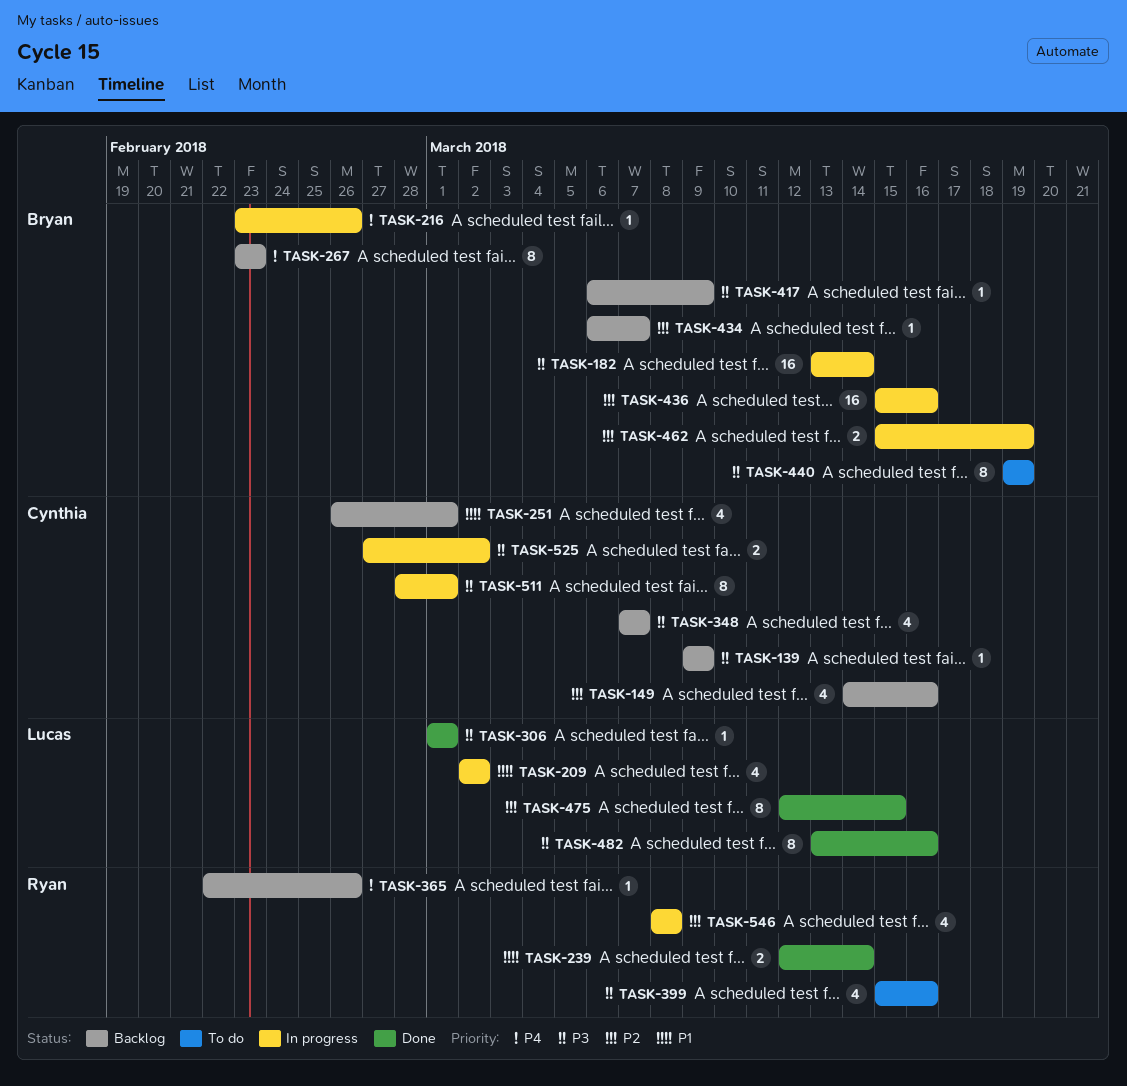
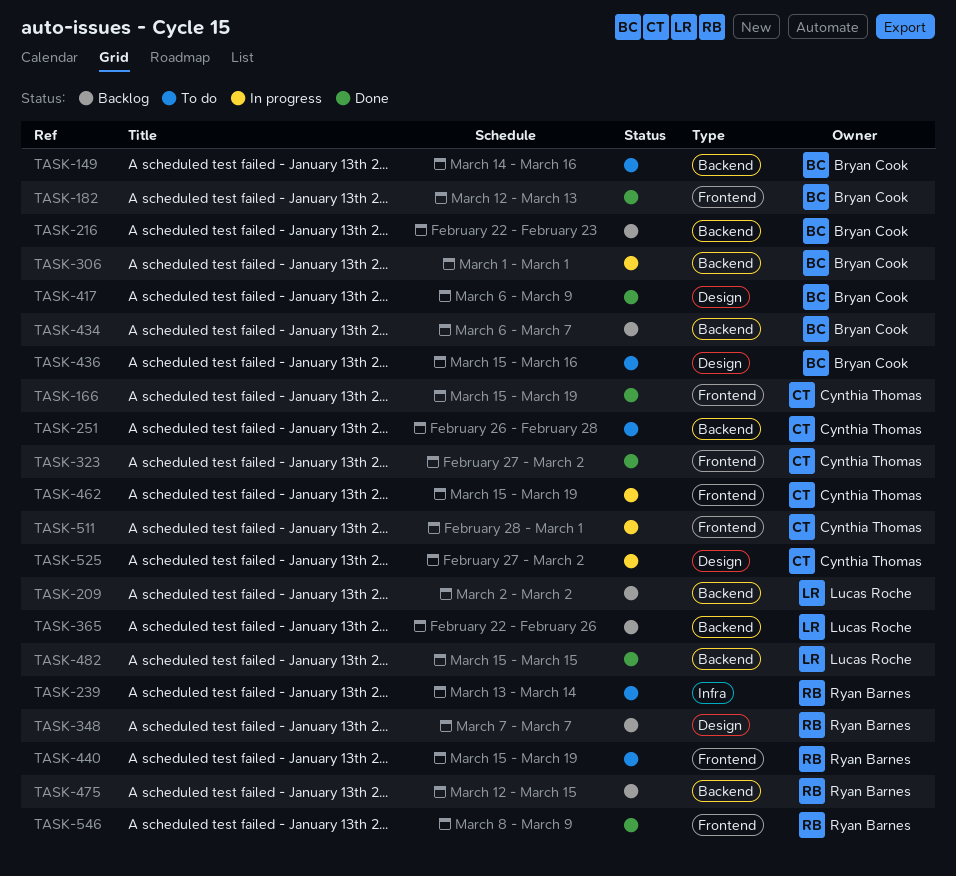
TASK-139: present -> none
TASK-149, status: Backlog -> To do
TASK-149, owner: Cynthia Thomas -> Bryan Cook
TASK-166: none -> present
TASK-182, status: In progress -> Done
TASK-182, start: Mar 13 -> Mar 12
TASK-182, due: Mar 14 -> Mar 13
TASK-209, status: In progress -> Backlog
TASK-216, status: In progress -> Backlog
TASK-216, start: Feb 23 -> Feb 22
TASK-216, due: Feb 26 -> Feb 23
TASK-239, status: Done -> To do
TASK-239, start: Mar 12 -> Mar 13
TASK-251, status: Backlog -> To do
TASK-251, due: Mar 1 -> Feb 28
TASK-267: present -> none
TASK-306, status: Done -> In progress
TASK-306, owner: Lucas Roche -> Bryan Cook
TASK-323: none -> present
TASK-348, owner: Cynthia Thomas -> Ryan Barnes
TASK-365, owner: Ryan Barnes -> Lucas Roche
TASK-399: present -> none
TASK-417, status: Backlog -> Done
TASK-436, status: In progress -> To do
TASK-440, owner: Bryan Cook -> Ryan Barnes
TASK-440, start: Mar 19 -> Mar 15
TASK-462, owner: Bryan Cook -> Cynthia Thomas
TASK-475, status: Done -> Backlog
TASK-475, owner: Lucas Roche -> Ryan Barnes
TASK-482, start: Mar 13 -> Mar 15
TASK-482, due: Mar 16 -> Mar 15
TASK-546, status: In progress -> Done
TASK-546, due: Mar 8 -> Mar 9

